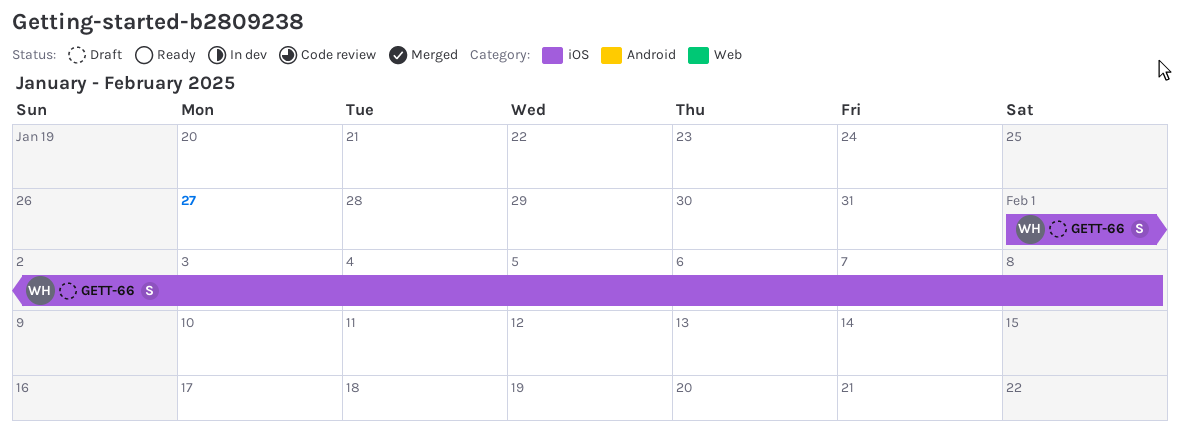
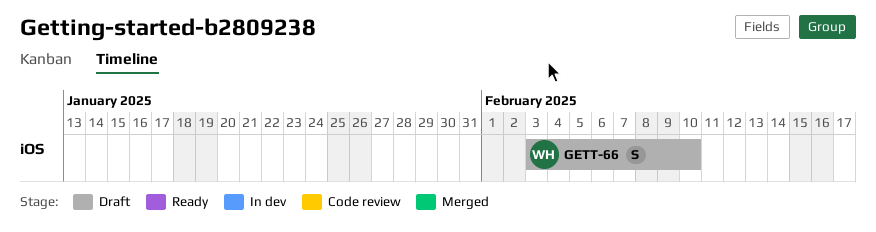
GETT-66, start: Feb 1 -> Feb 3
GETT-66, due: Feb 8 -> Feb 10

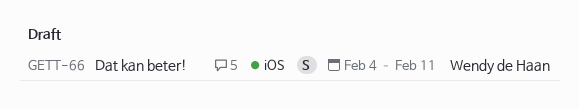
GETT-66, start: Feb 3 -> Feb 4
GETT-66, due: Feb 10 -> Feb 11

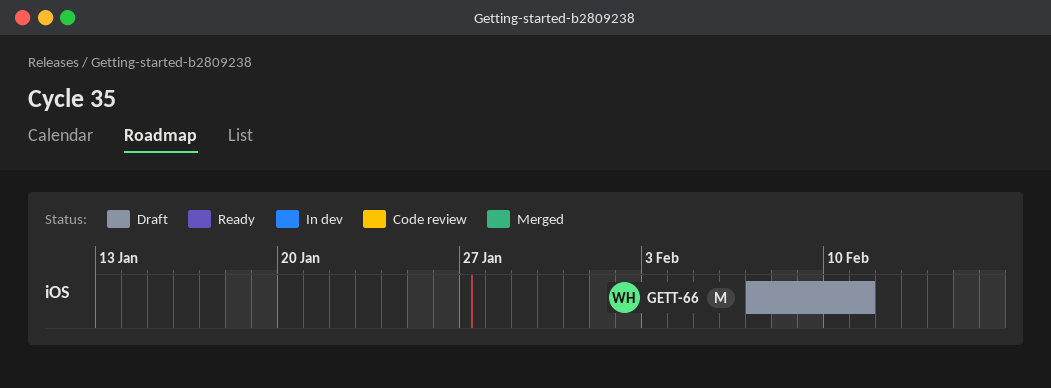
GETT-66, estimate: S -> M
GETT-66, start: Feb 4 -> Feb 7

